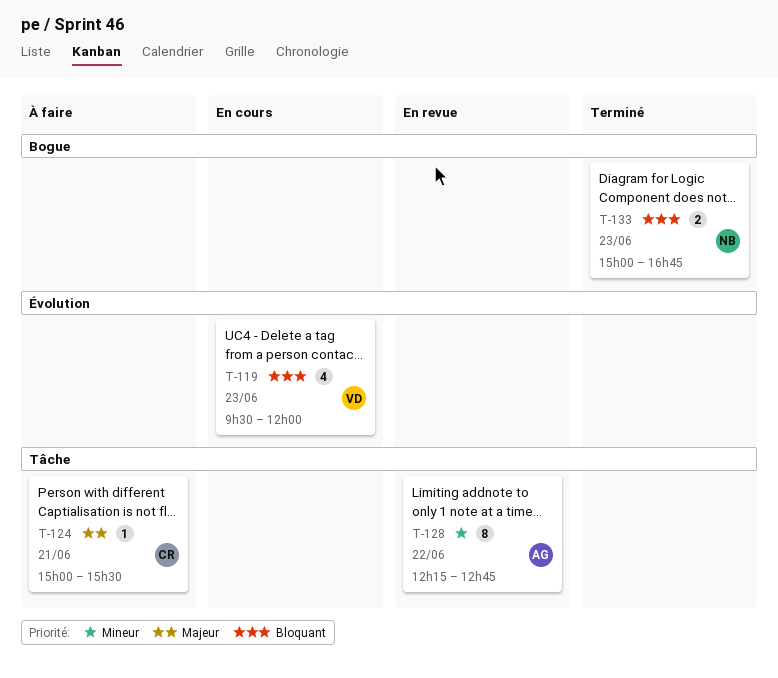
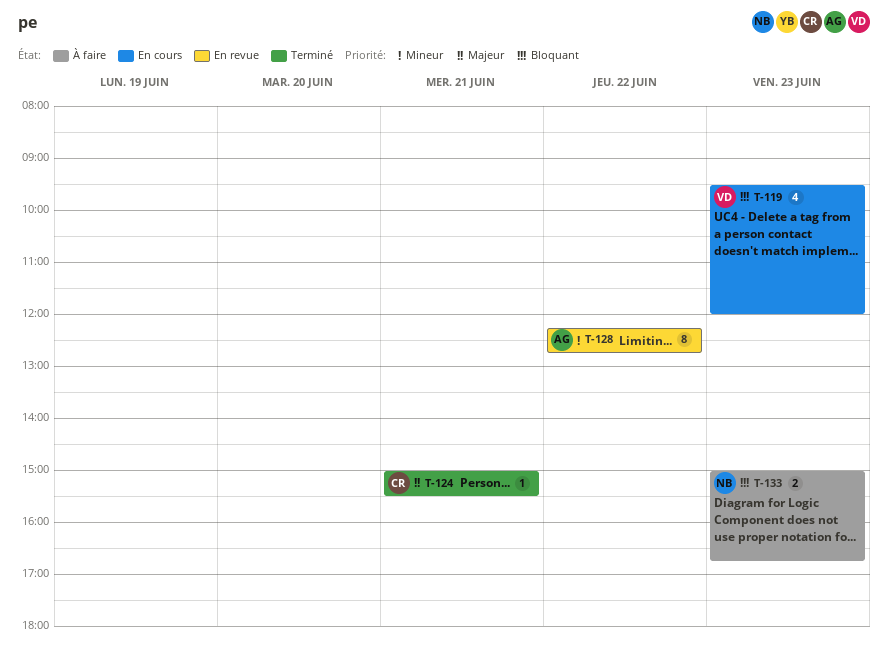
T-124, status: À faire -> Terminé
T-133, status: Terminé -> À faire

